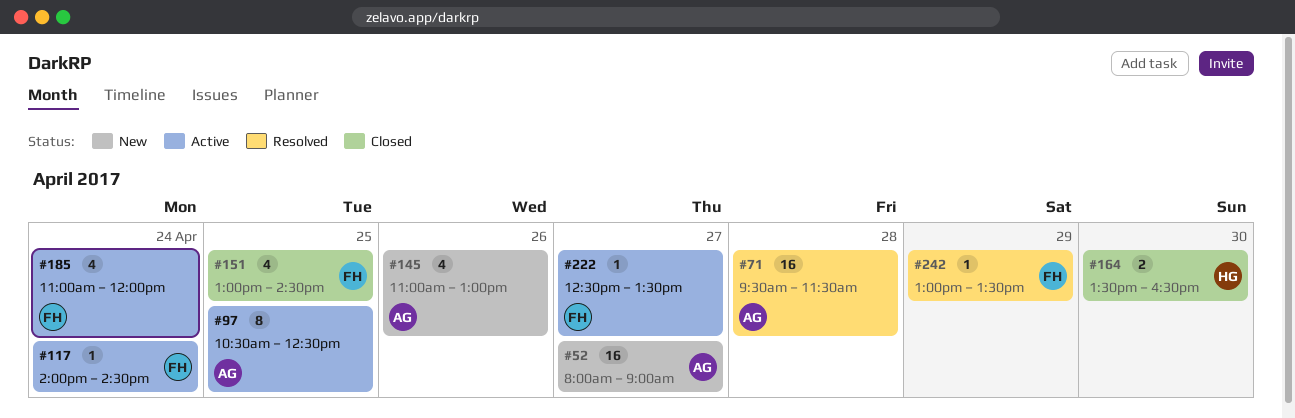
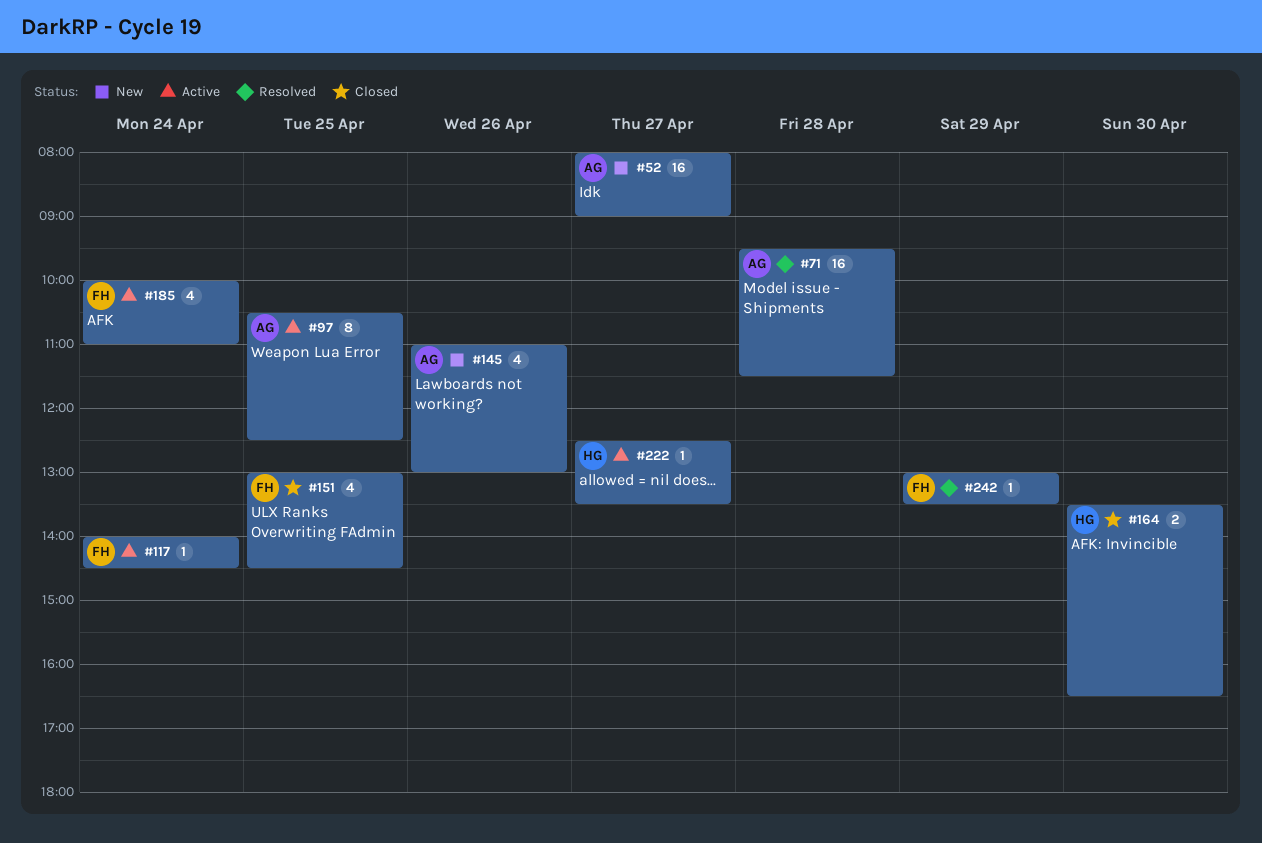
#185, begins: 11:00 -> 10:00
#185, ends: 12:00 -> 11:00
#222, owner: FH -> HG

